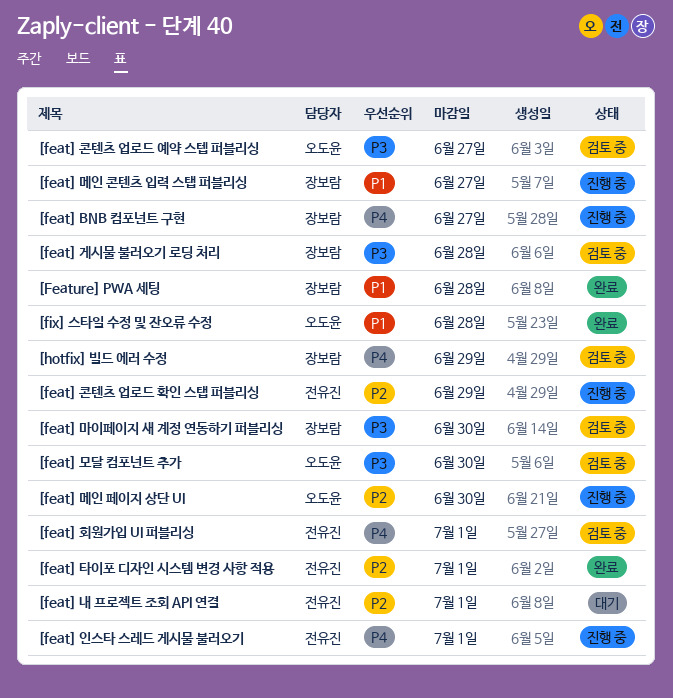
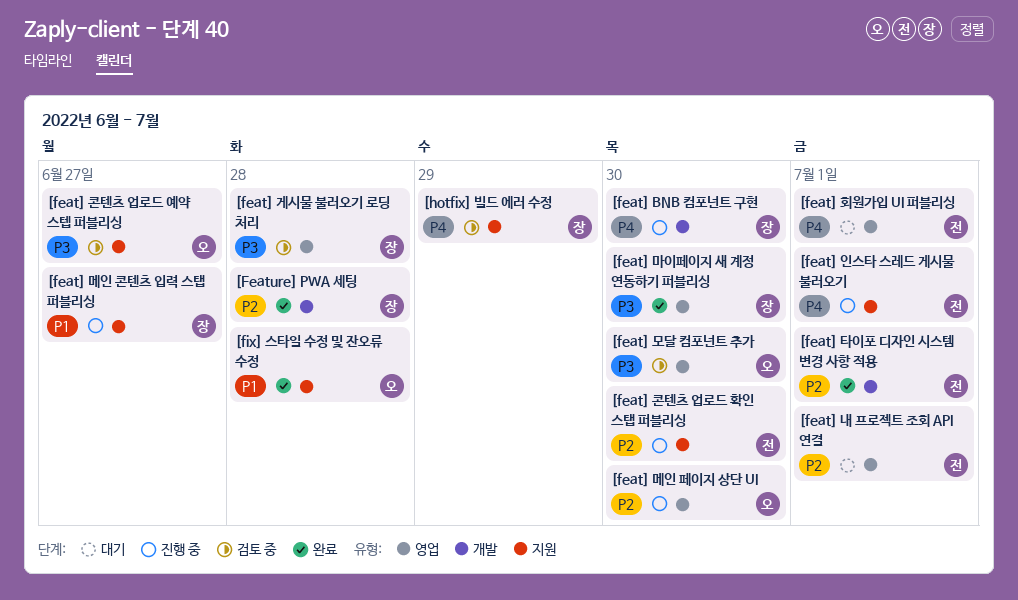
[feat] BNB 컴포넌트 구현, due: Jun 27 -> Jun 30
[feat] 마이페이지 새 계정 연동하기 퍼블리싱, status: 검토 중 -> 완료
[feat] 콘텐츠 업로드 확인 스탭 퍼블리싱, due: Jun 29 -> Jun 30
[feat] 회원가입 UI 퍼블리싱, status: 검토 중 -> 대기
[Feature] PWA 세팅, priority: P1 -> P2

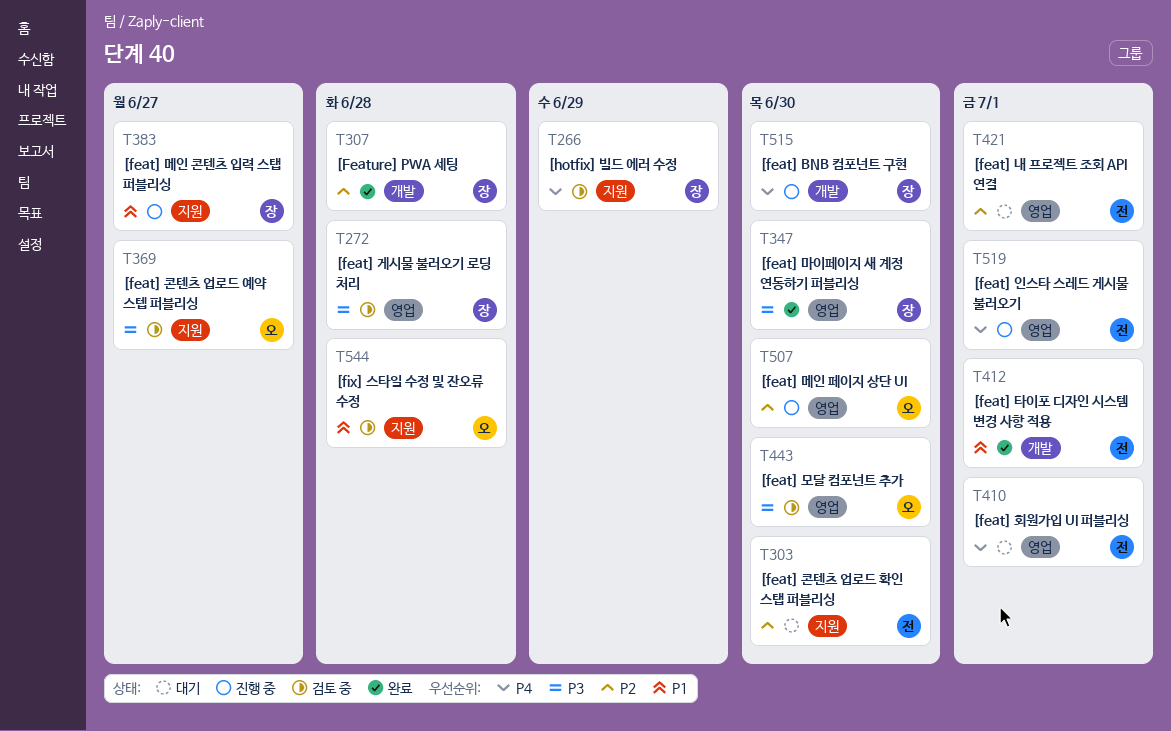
[feat] 인스타 스레드 게시물 불러오기, label: 지원 -> 영업
[feat] 콘텐츠 업로드 확인 스탭 퍼블리싱, status: 진행 중 -> 대기
[feat] 타이포 디자인 시스템 변경 사항 적용, priority: P2 -> P1
[fix] 스타일 수정 및 잔오류 수정, status: 완료 -> 검토 중

